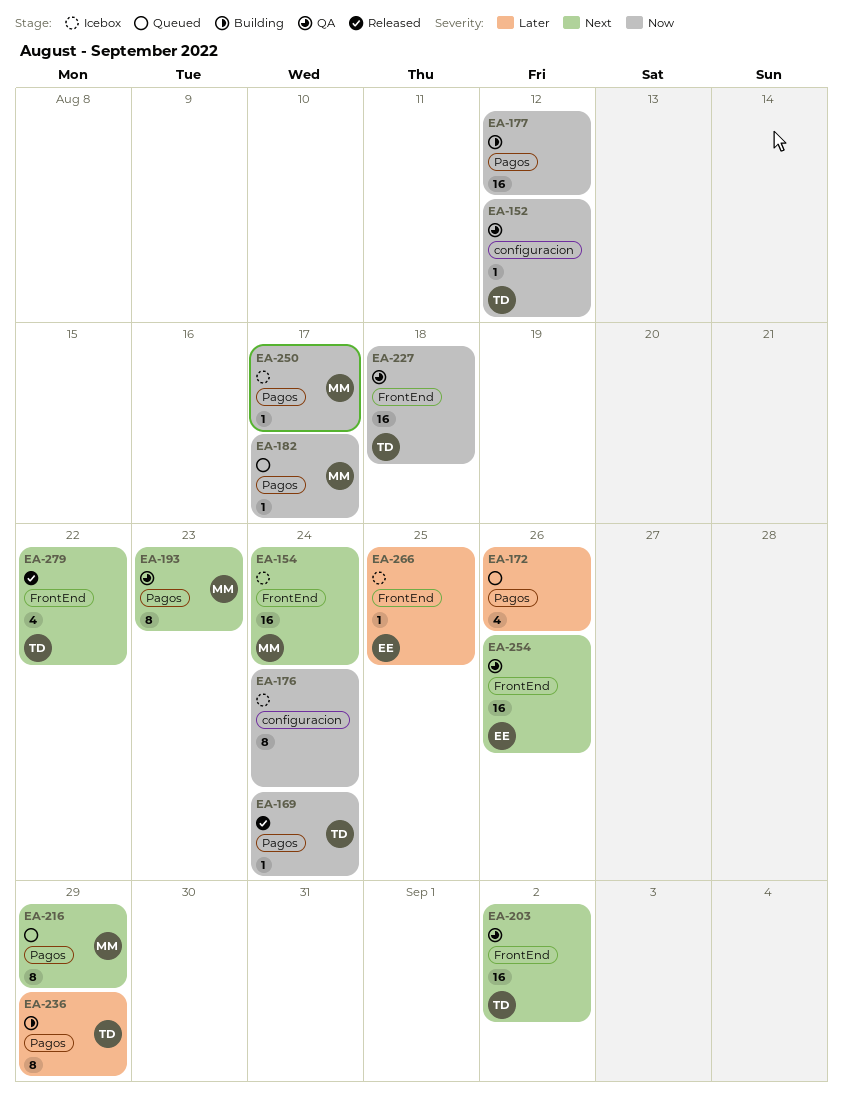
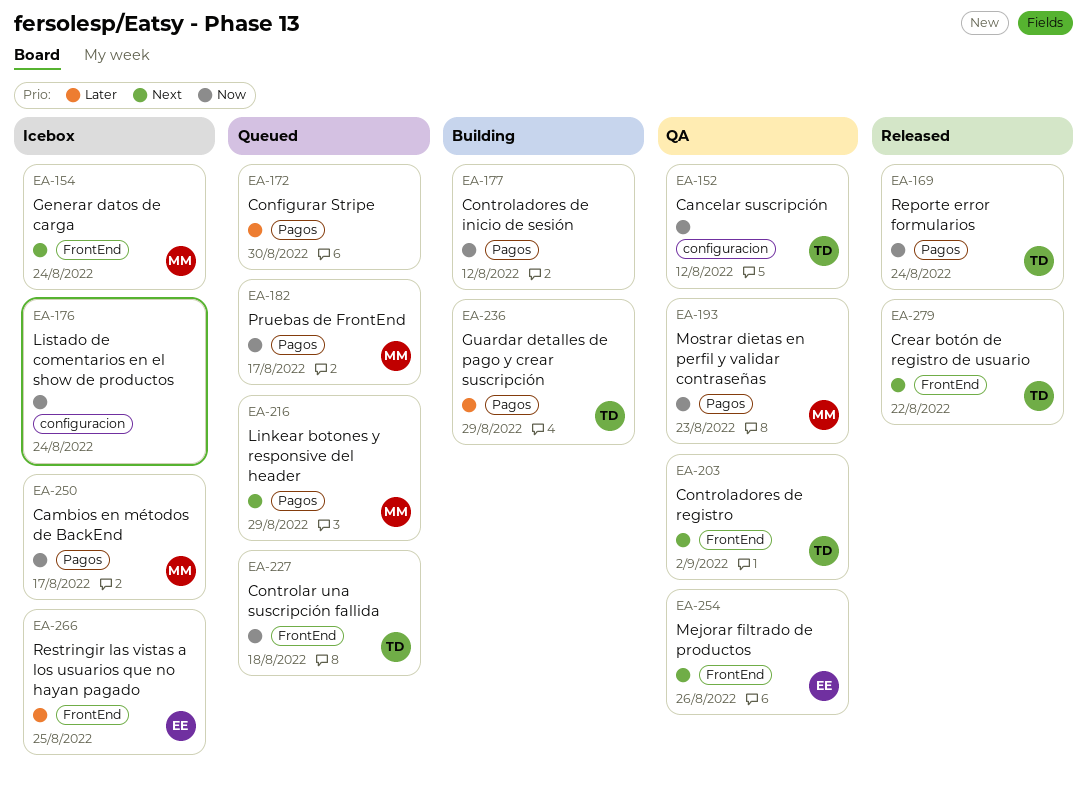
EA-172, due: Aug 26 -> Aug 30
EA-193, priority: Next -> Now
EA-227, status: QA -> Queued

